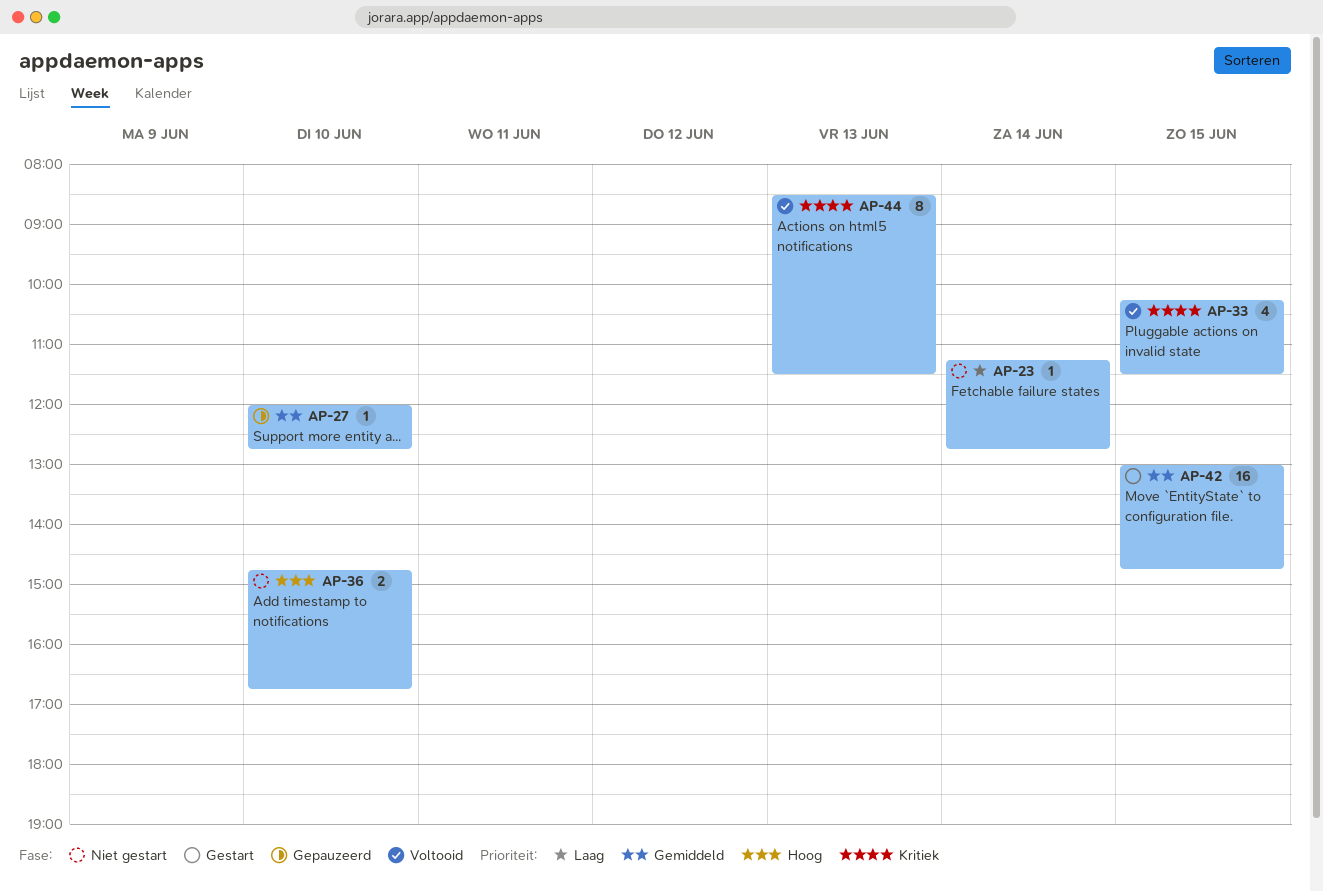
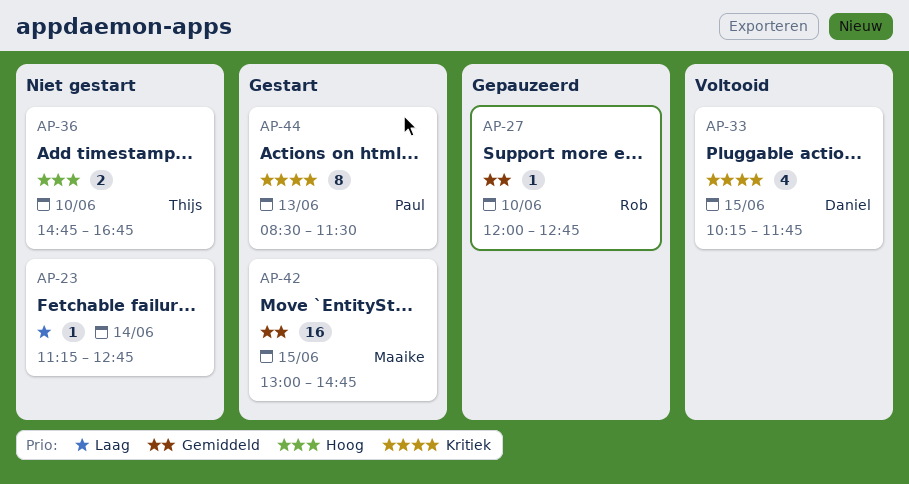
AP-33, ends: 11:30 -> 11:45
AP-44, status: Voltooid -> Gestart

